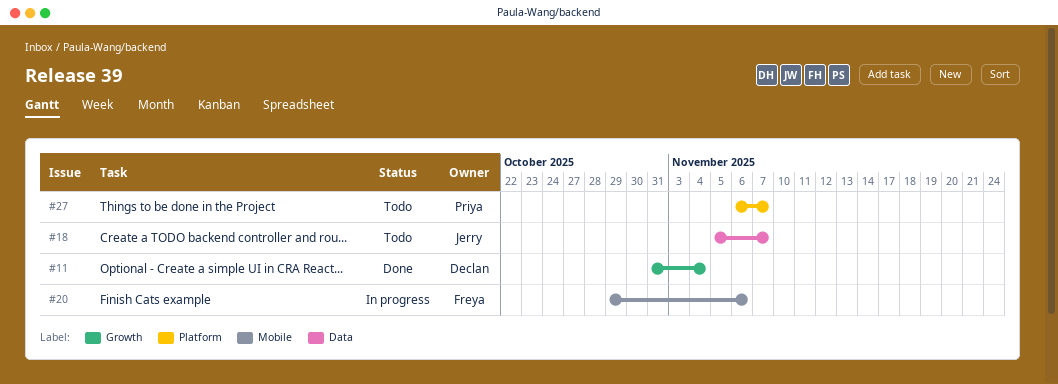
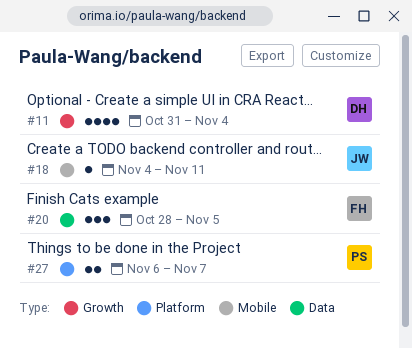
#18, label: Data -> Mobile
#18, start: Nov 5 -> Nov 4
#18, due: Nov 7 -> Nov 11
#20, label: Mobile -> Data
#20, start: Oct 29 -> Oct 28
#20, due: Nov 6 -> Nov 5

